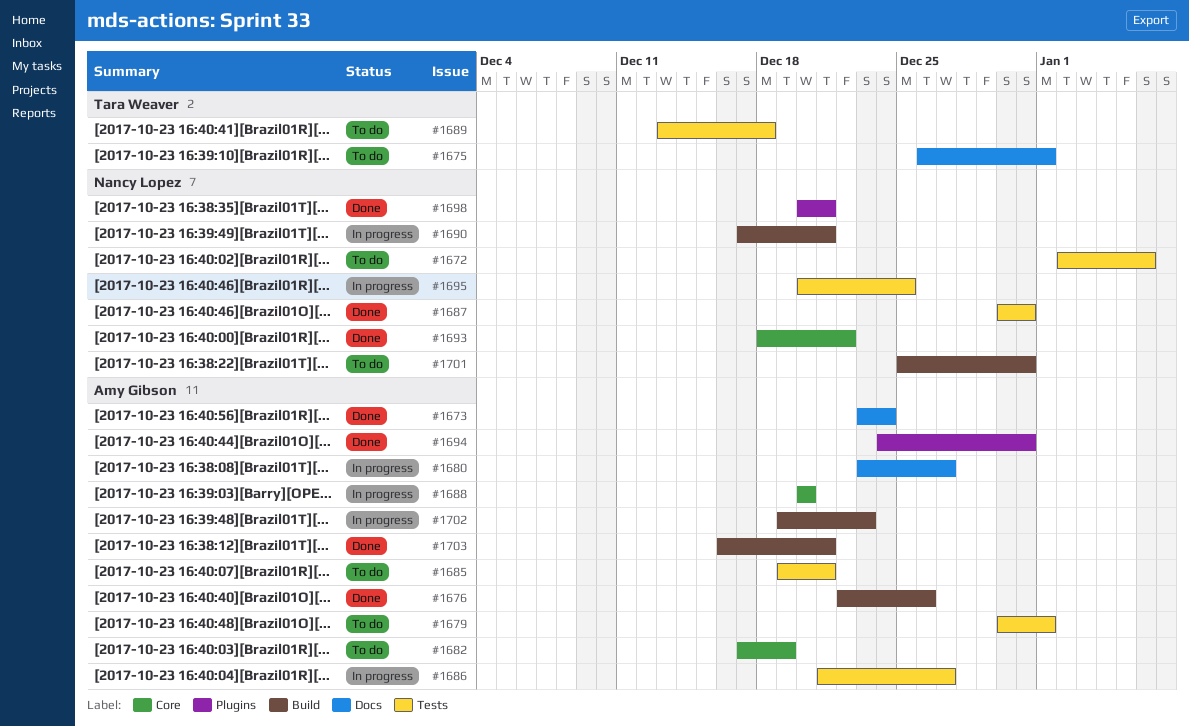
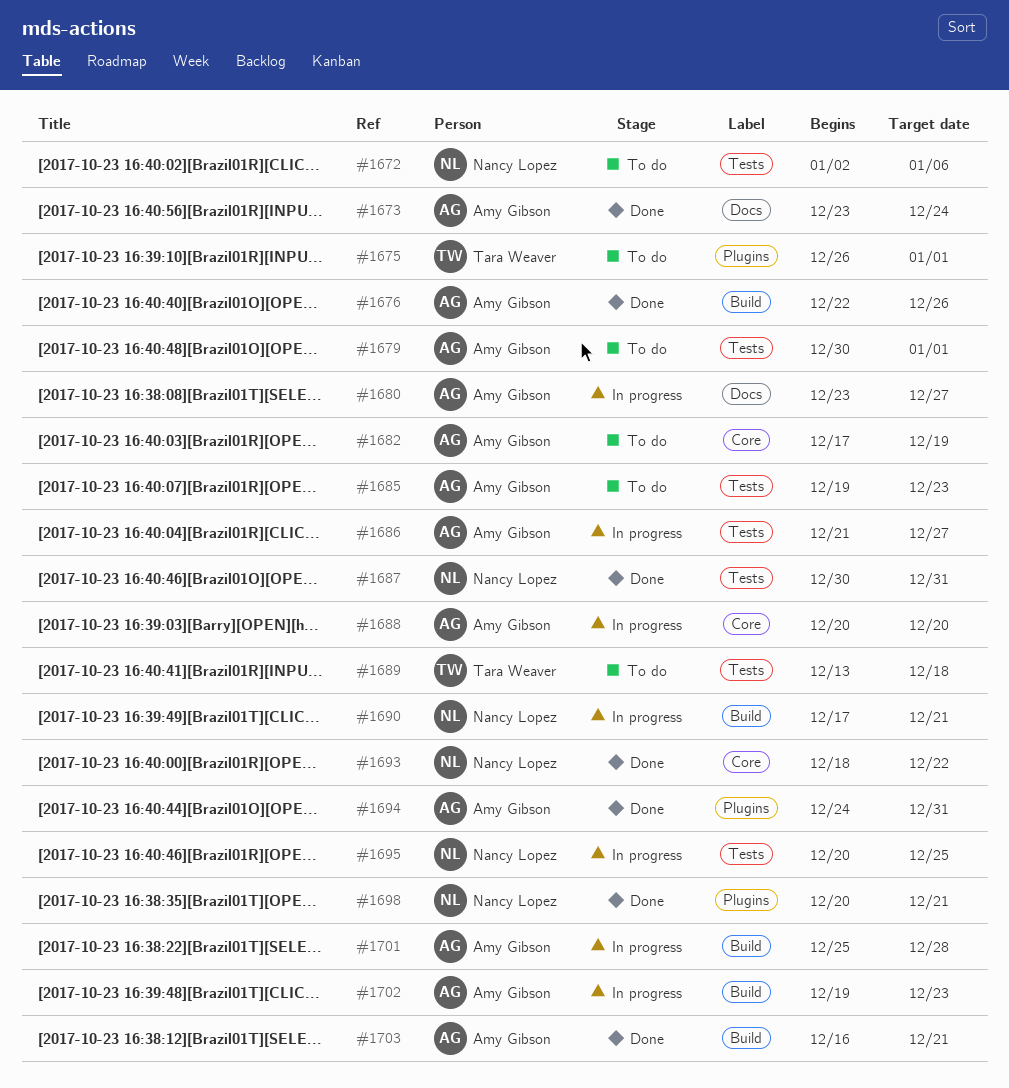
#1675, label: Docs -> Plugins
#1685, due: Dec 21 -> Dec 23
#1701, status: To do -> In progress
#1701, owner: Nancy Lopez -> Amy Gibson
#1701, due: Dec 31 -> Dec 28

